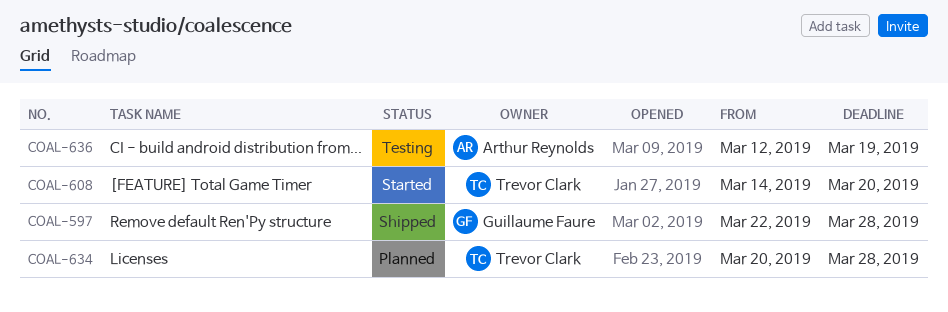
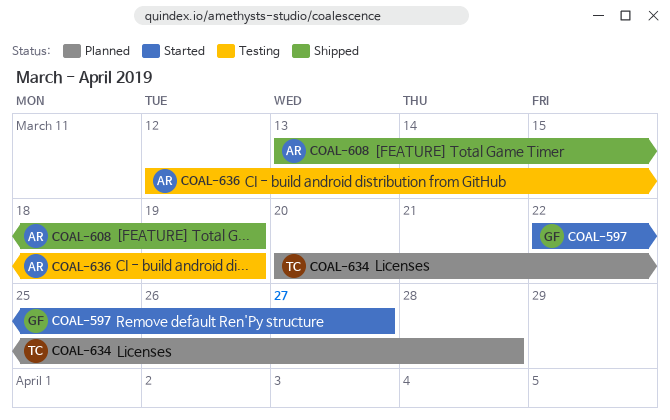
COAL-597, status: Shipped -> Started
COAL-597, due: Mar 28 -> Mar 27
COAL-608, status: Started -> Shipped
COAL-608, owner: Trevor Clark -> Arthur Reynolds
COAL-608, start: Mar 14 -> Mar 13
COAL-608, due: Mar 20 -> Mar 19

